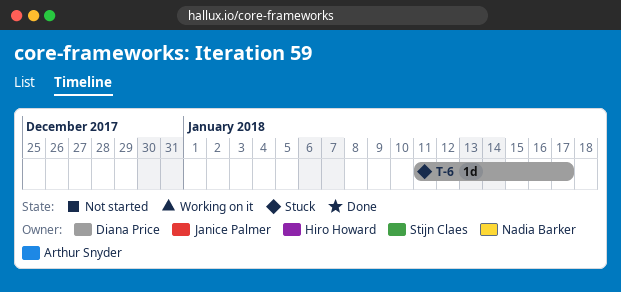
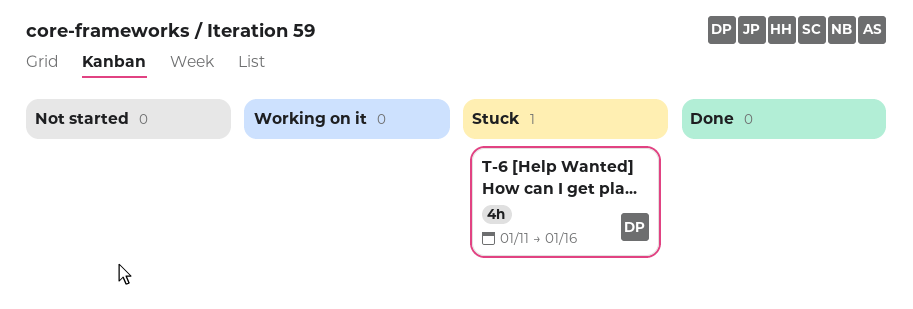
T-6, estimate: 1d -> 4h
T-6, due: Jan 17 -> Jan 16

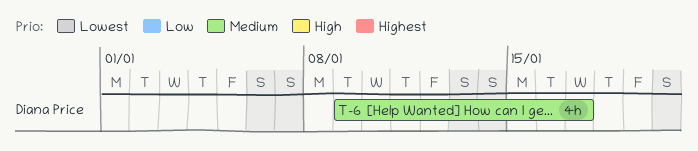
T-6, start: Jan 11 -> Jan 9
T-6, due: Jan 16 -> Jan 17

